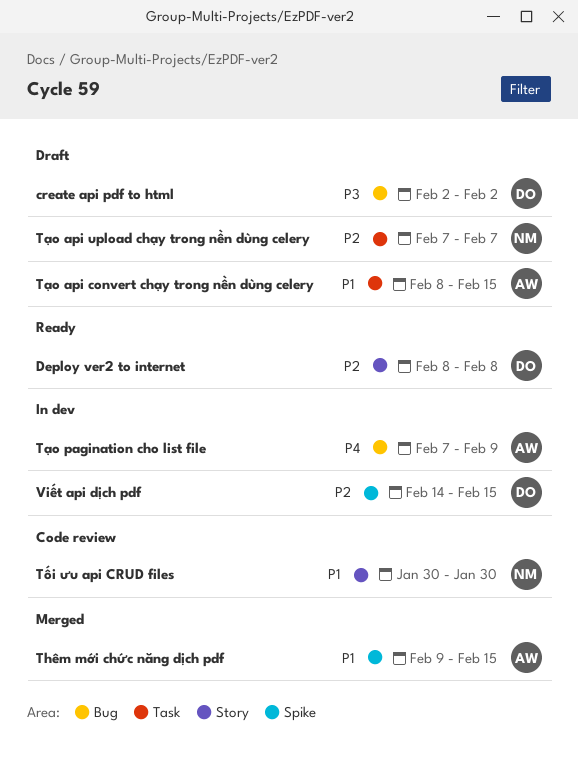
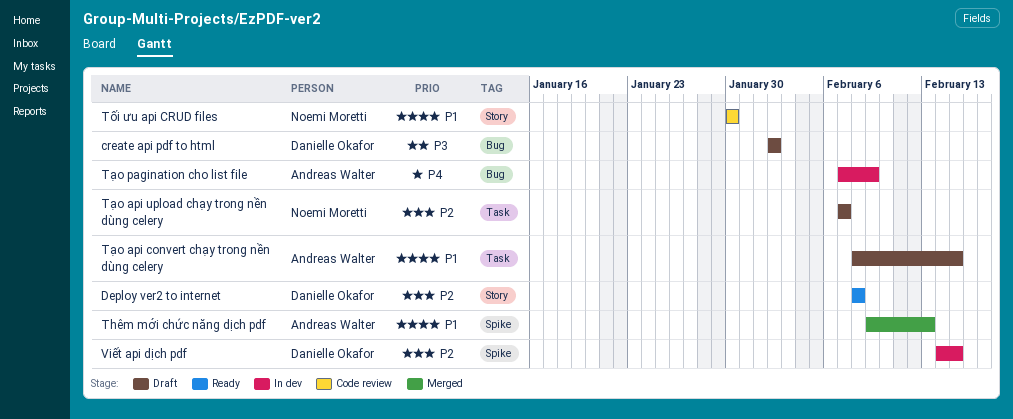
Thêm mới chức năng dịch pdf, due: Feb 15 -> Feb 13

